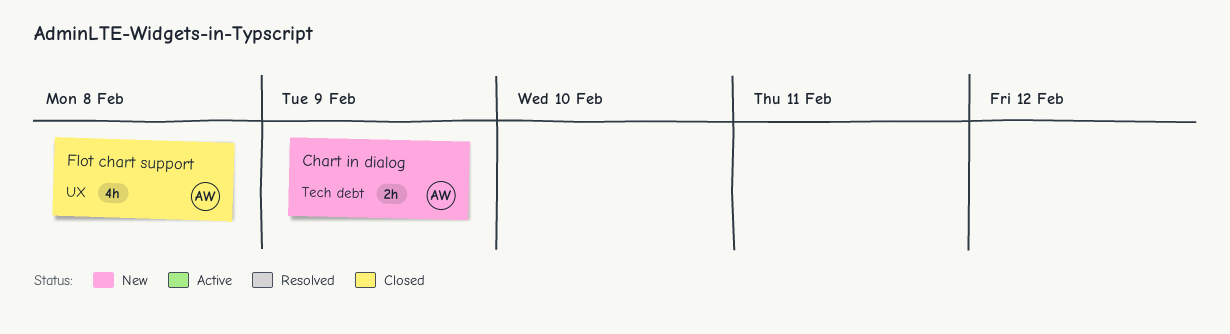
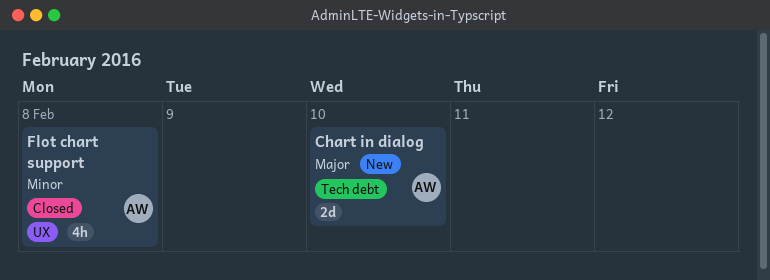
Chart in dialog, estimate: 2h -> 2d
Chart in dialog, due: Feb 9 -> Feb 10

